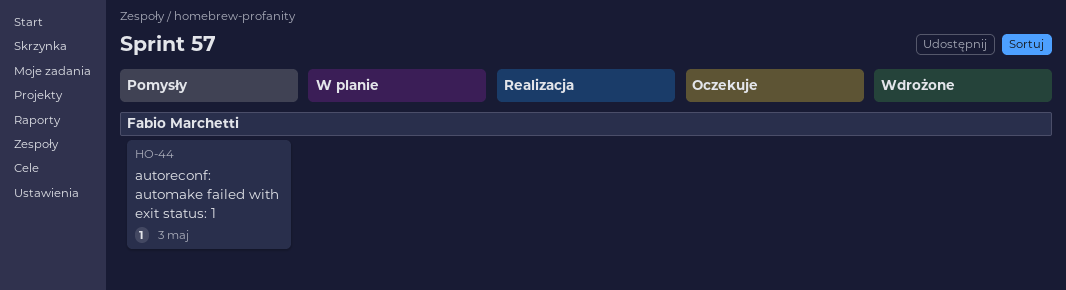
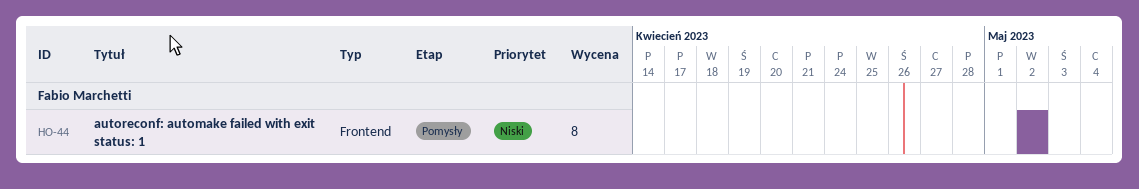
HO-44, estimate: 1 -> 8
HO-44, due: May 3 -> May 2

